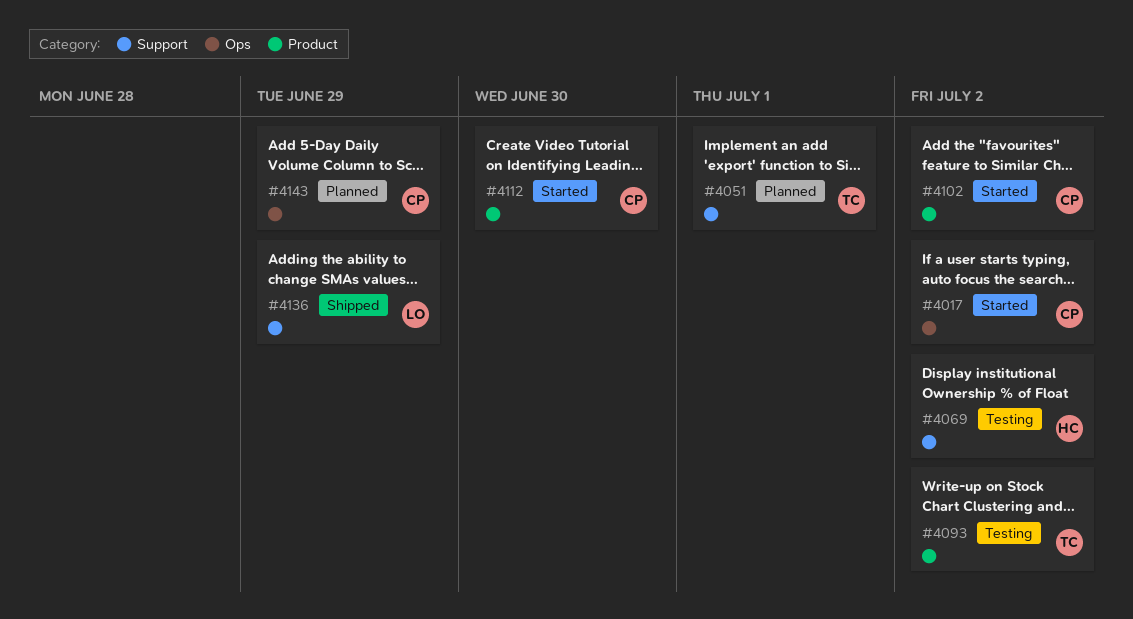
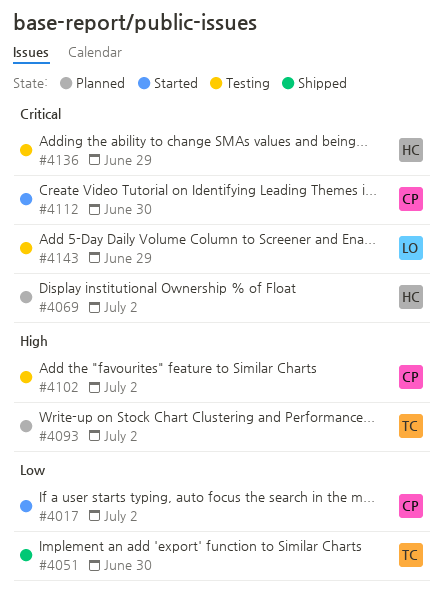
#4051, status: Planned -> Shipped
#4051, due: Jul 1 -> Jun 30
#4069, status: Testing -> Planned
#4093, status: Testing -> Planned
#4102, status: Started -> Testing
#4136, status: Shipped -> Testing
#4136, owner: LO -> HC
#4143, status: Planned -> Testing
#4143, owner: CP -> LO

